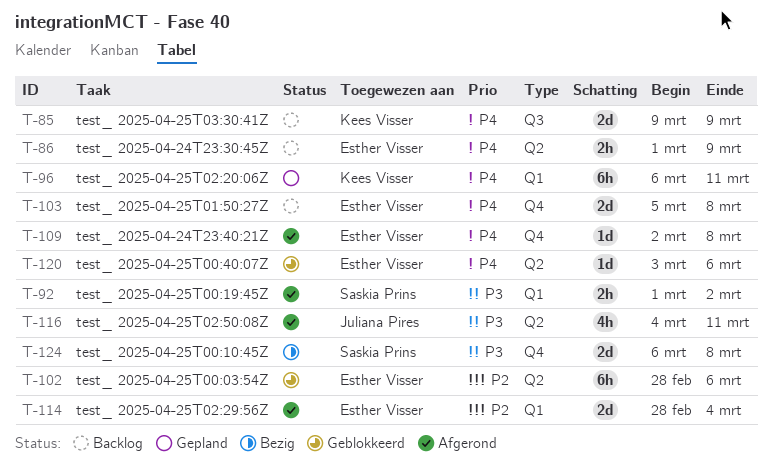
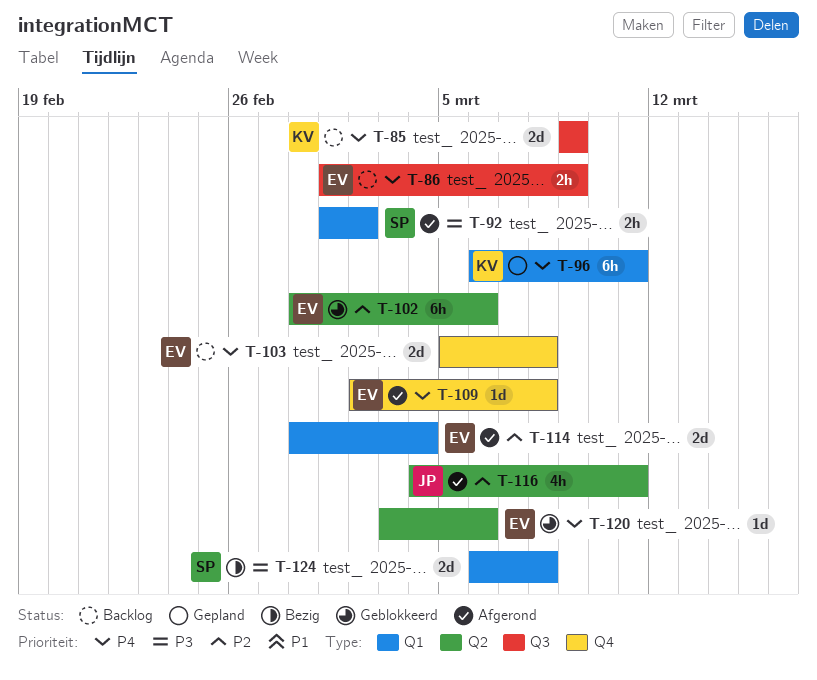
T-86, label: Q2 -> Q3
T-116, priority: P3 -> P2
T-124, label: Q4 -> Q1

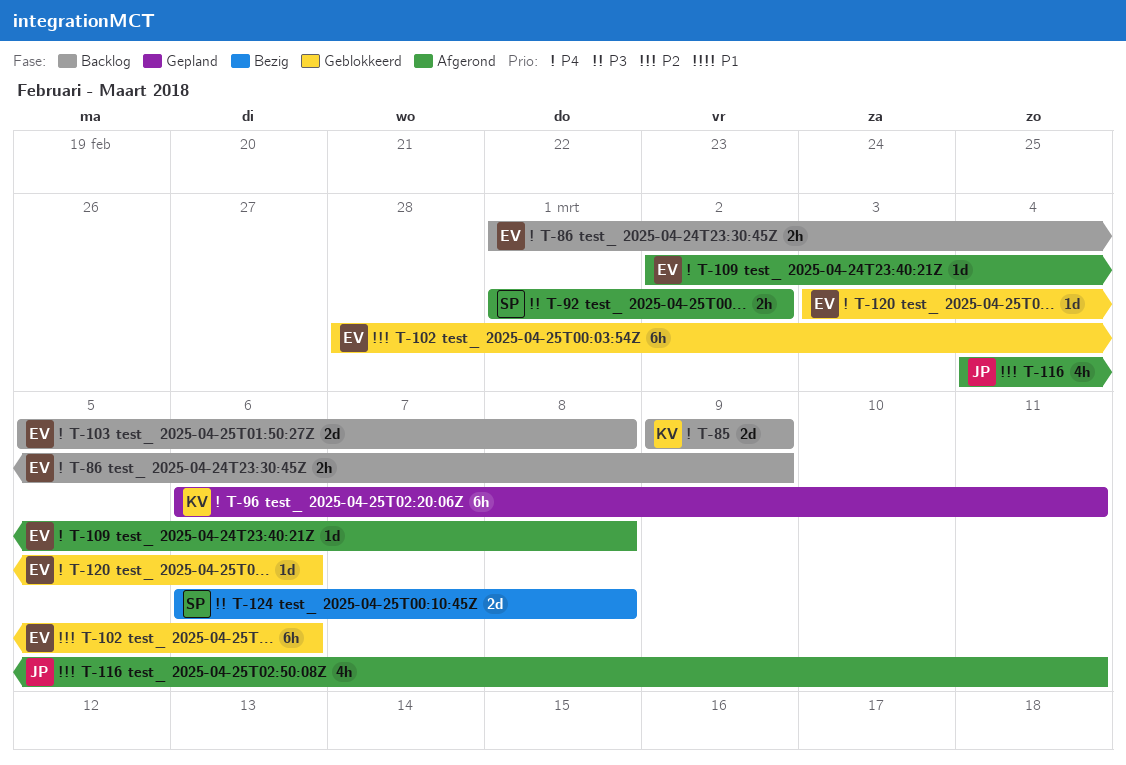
T-114: present -> none

